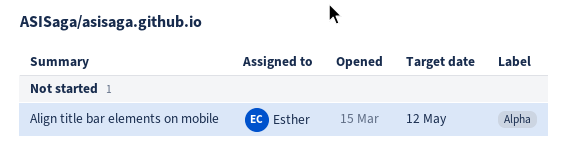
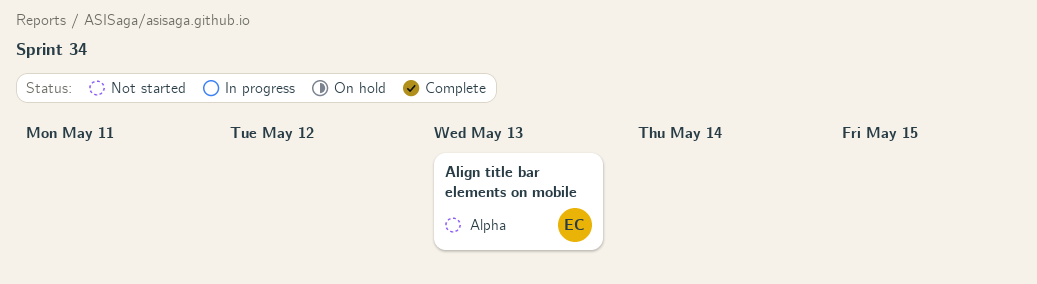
Align title bar elements on mobile, due: May 12 -> May 13

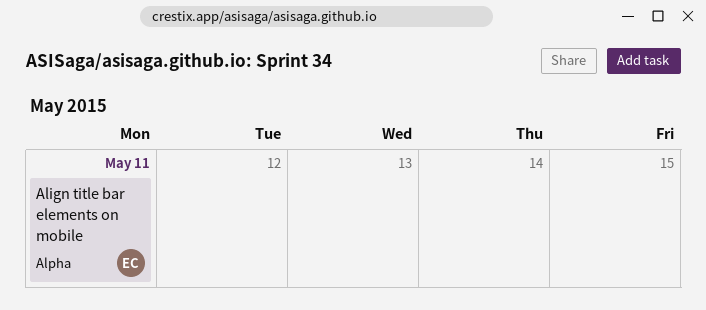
Align title bar elements on mobile, due: May 13 -> May 11

